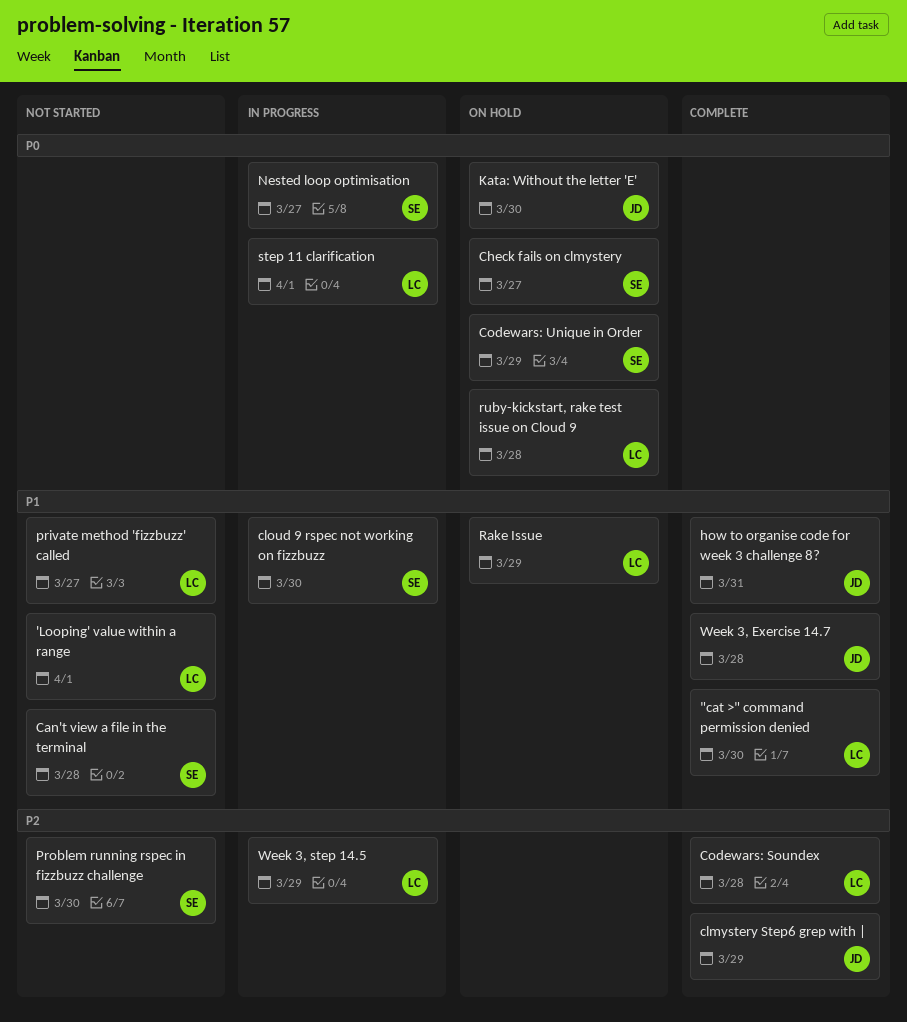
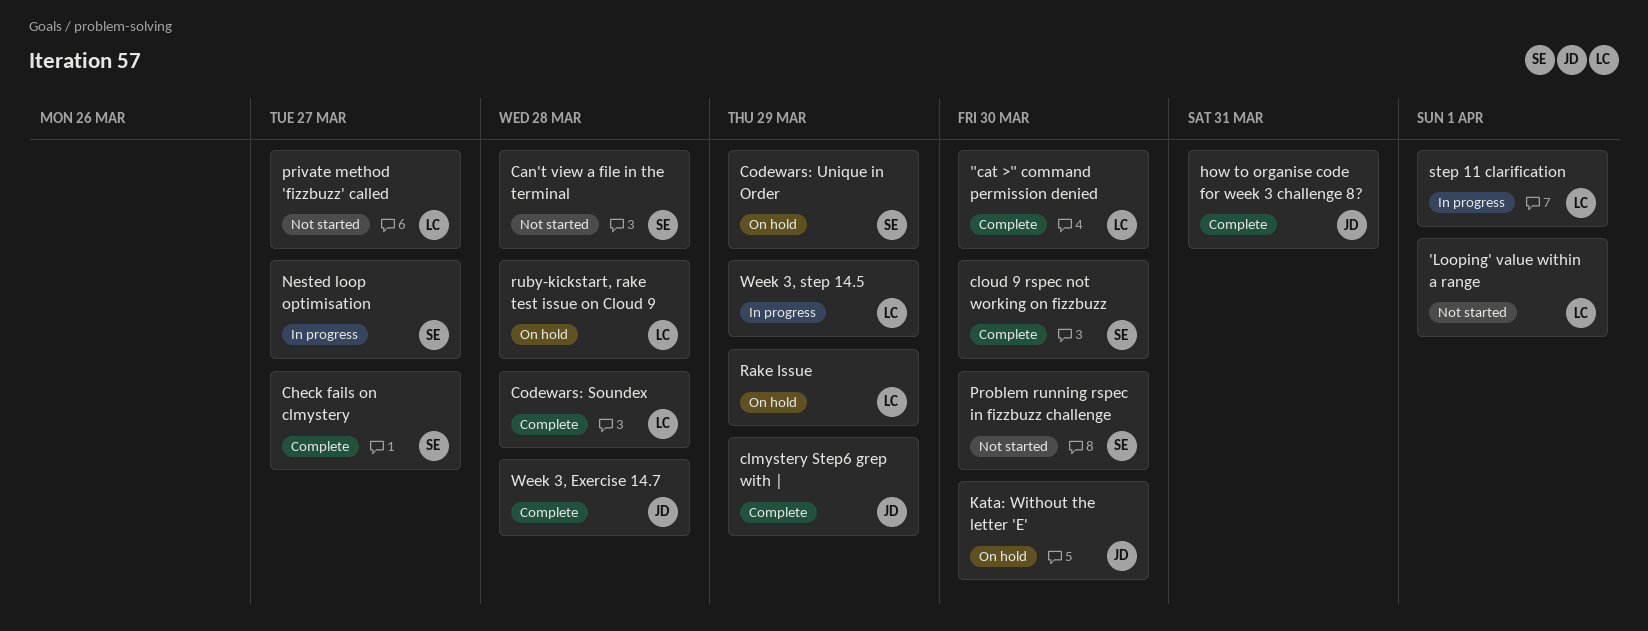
Check fails on clmystery, status: On hold -> Complete
cloud 9 rspec not working on fizzbuzz, status: In progress -> Complete

